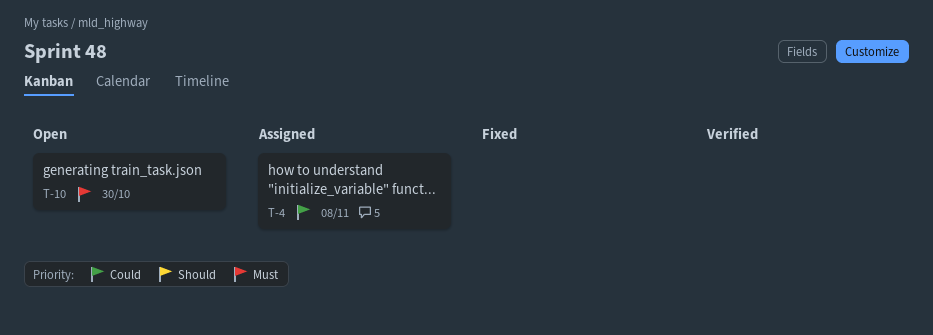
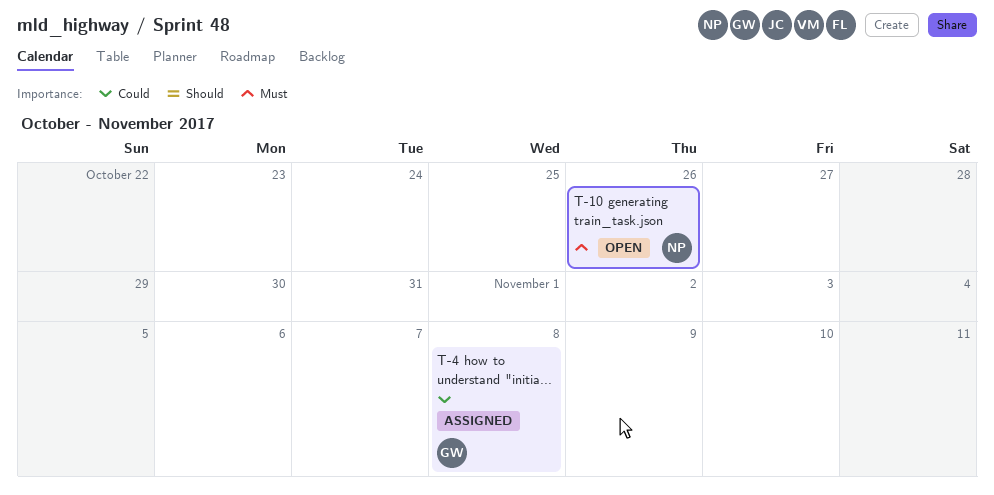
T-10, due: Oct 30 -> Oct 26

